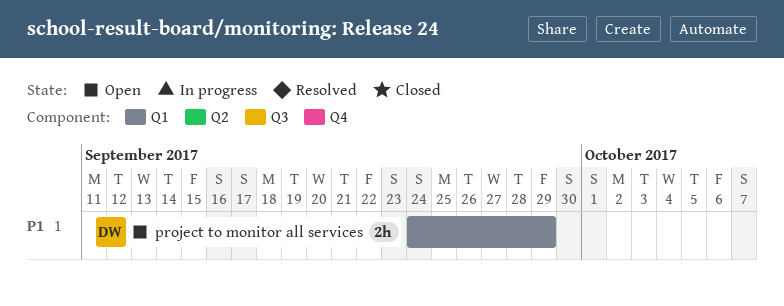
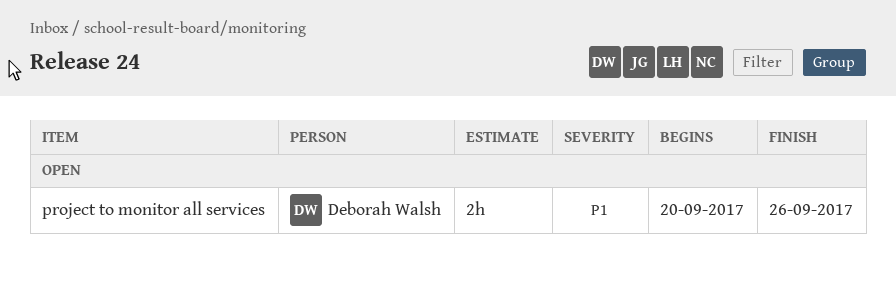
project to monitor all services, start: Sep 24 -> Sep 20
project to monitor all services, due: Sep 29 -> Sep 26

